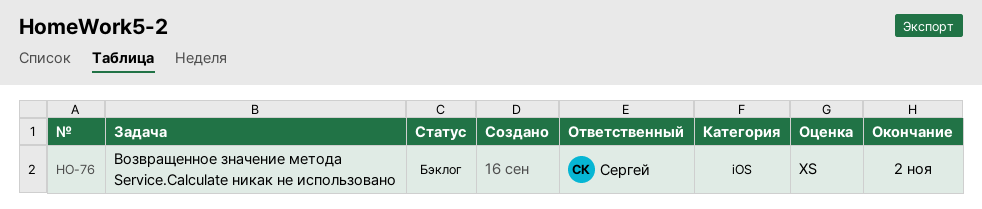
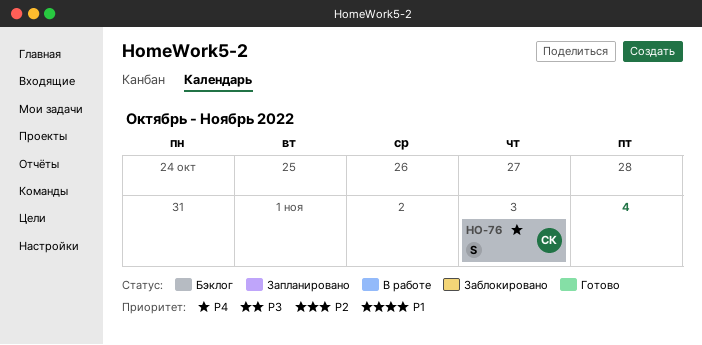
HO-76, estimate: XS -> S
HO-76, due: Nov 2 -> Nov 3

